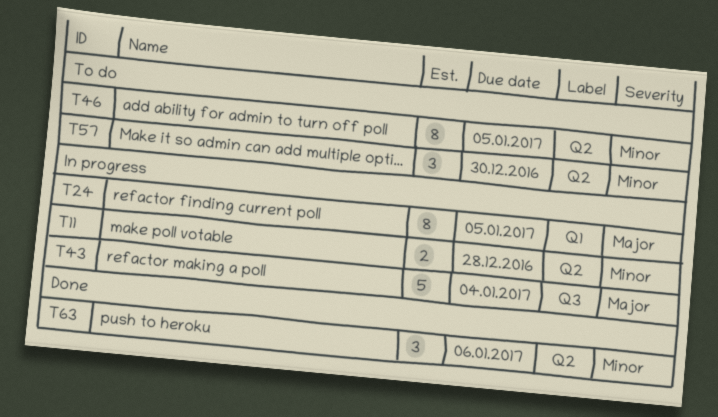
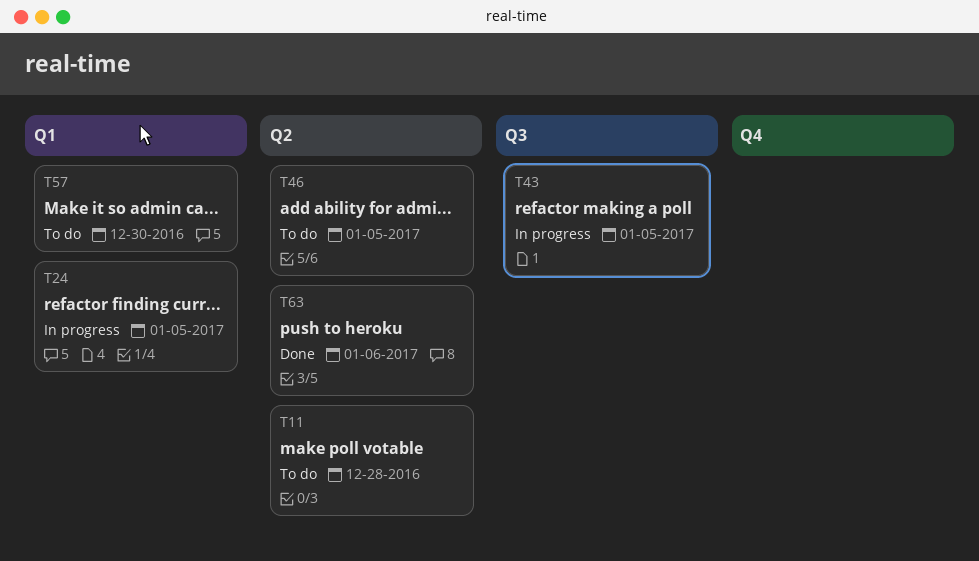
T11, status: In progress -> To do
T43, due: Jan 4 -> Jan 5
T57, label: Q2 -> Q1

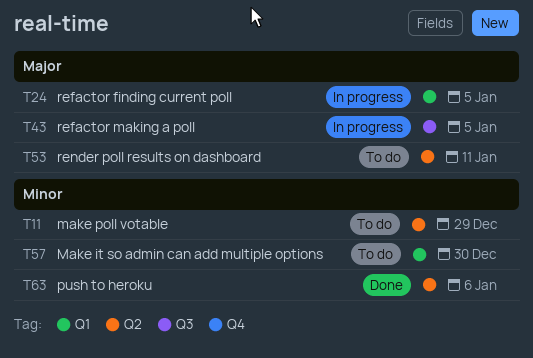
T11, due: Dec 28 -> Dec 29
T46: present -> none
T53: none -> present

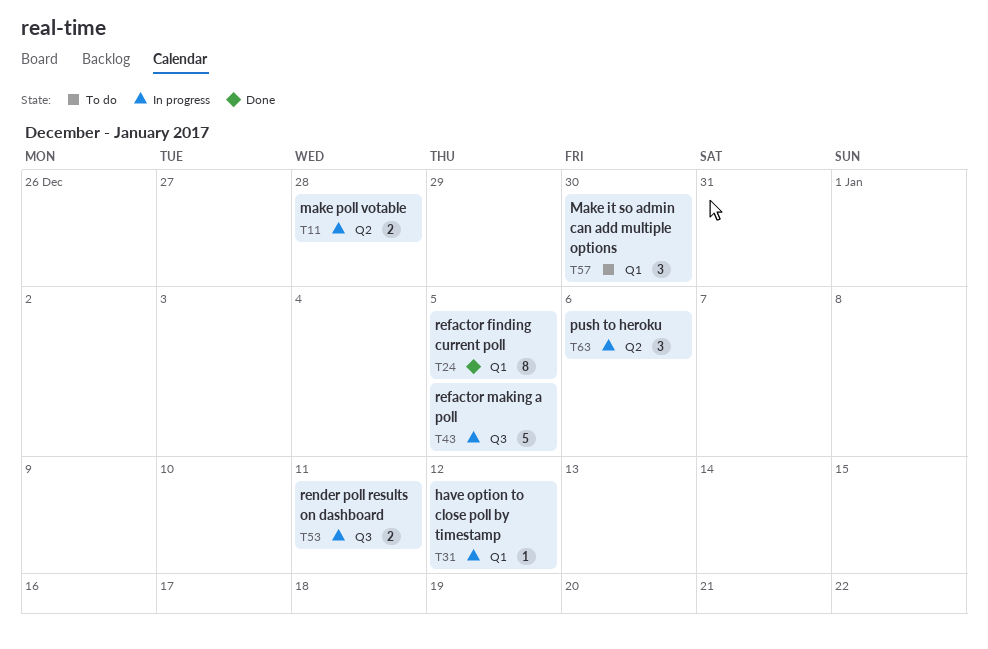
T11, status: To do -> In progress
T11, due: Dec 29 -> Dec 28
T24, status: In progress -> Done
T31: none -> present
T53, status: To do -> In progress
T53, label: Q2 -> Q3
T63, status: Done -> In progress

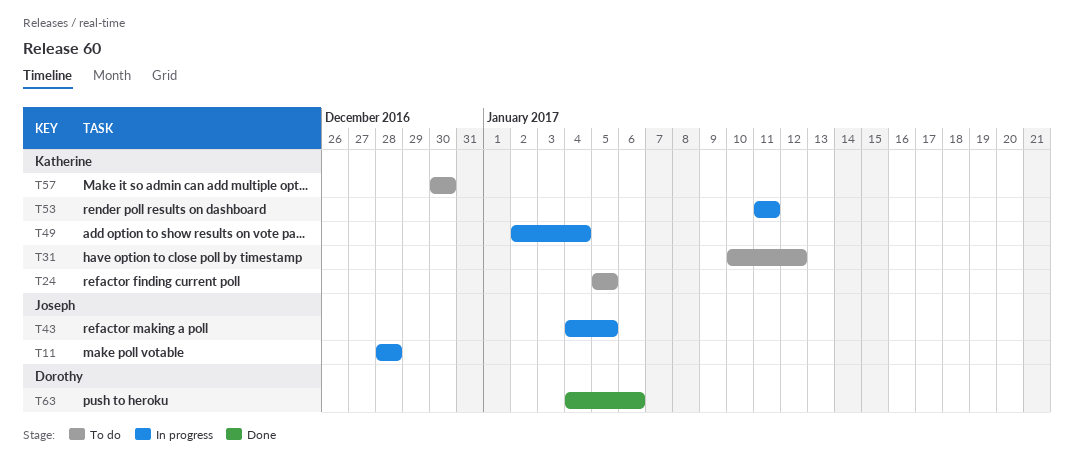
T24, status: Done -> To do
T31, status: In progress -> To do
T49: none -> present
T63, status: In progress -> Done

